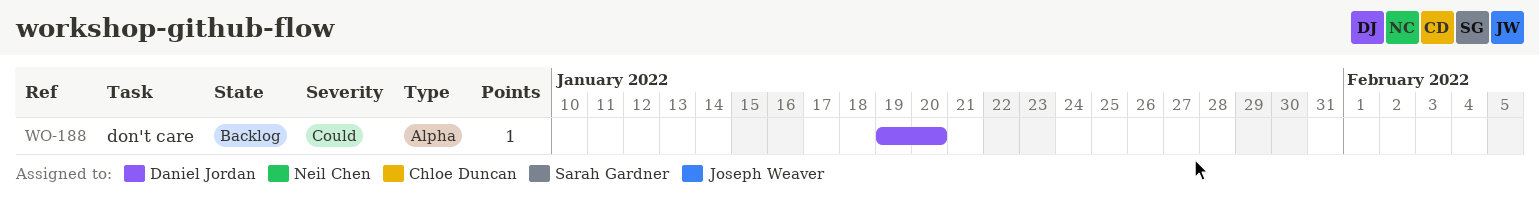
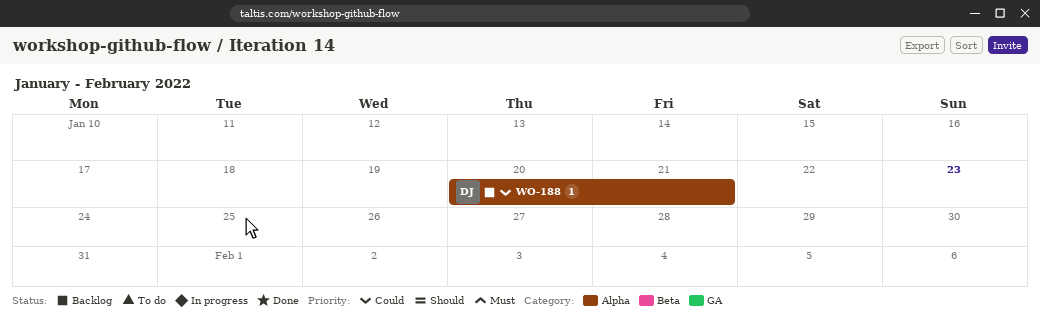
WO-188, start: Jan 19 -> Jan 20
WO-188, due: Jan 20 -> Jan 21

